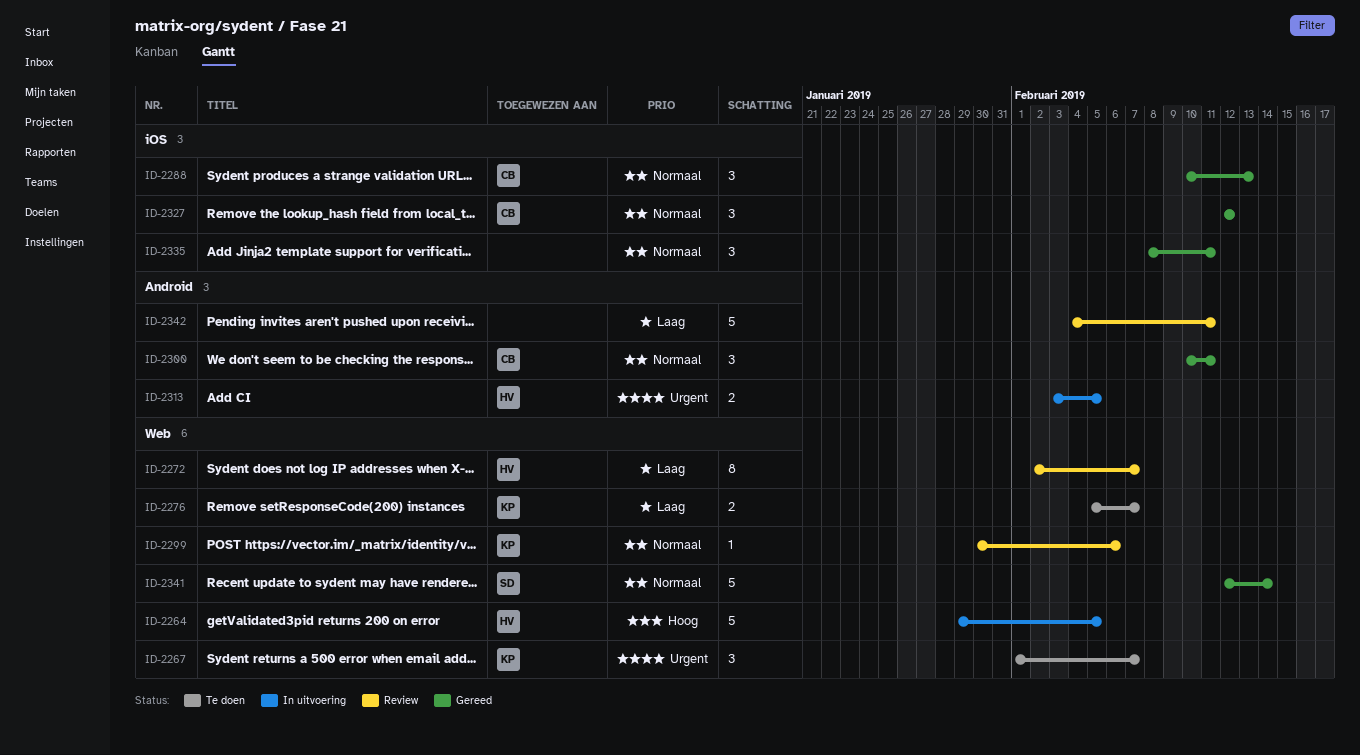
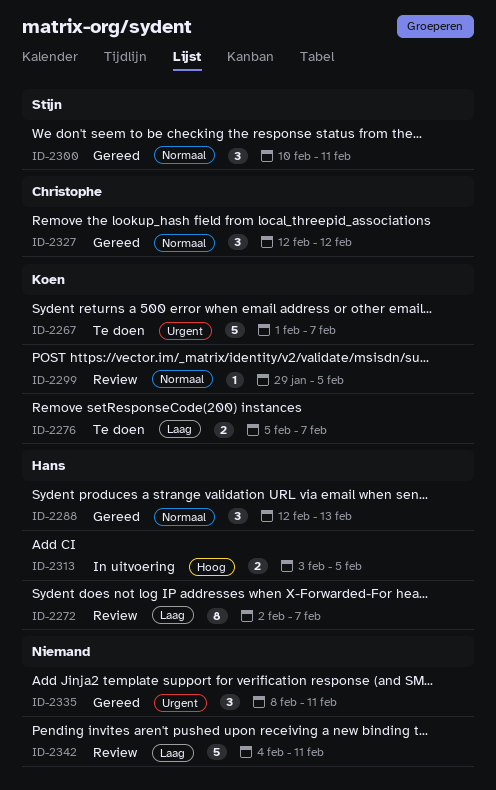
ID-2264: present -> none
ID-2267, estimate: 3 -> 5
ID-2288, owner: Christophe -> Hans
ID-2288, start: Feb 10 -> Feb 12
ID-2299, start: Jan 30 -> Jan 29
ID-2299, due: Feb 6 -> Feb 5
ID-2300, owner: Christophe -> Stijn
ID-2313, priority: Urgent -> Hoog
ID-2335, priority: Normaal -> Urgent
ID-2341: present -> none

